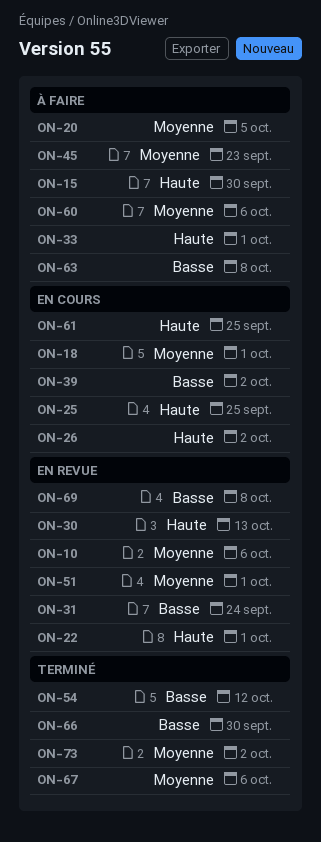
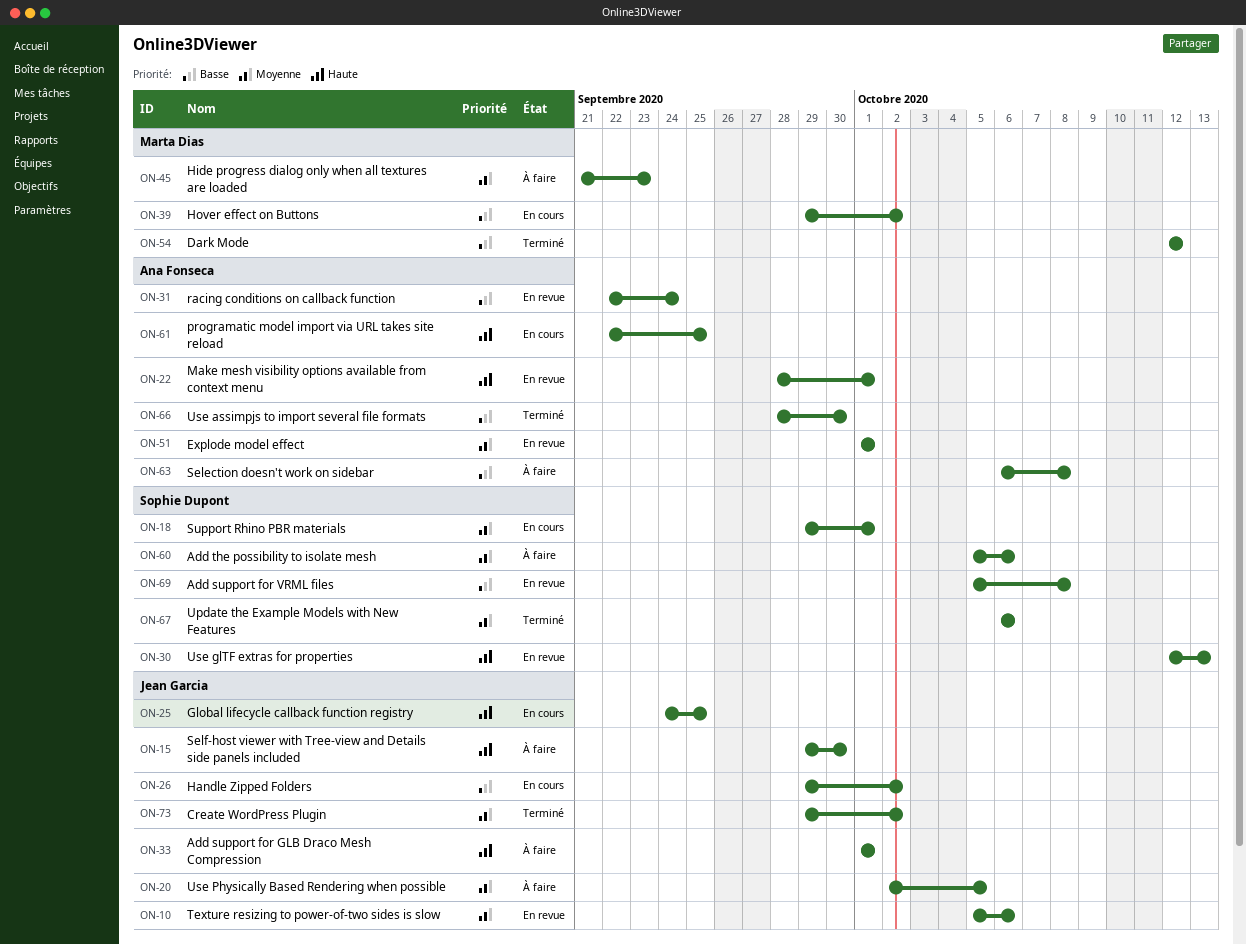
ON-26, priority: Haute -> Basse

